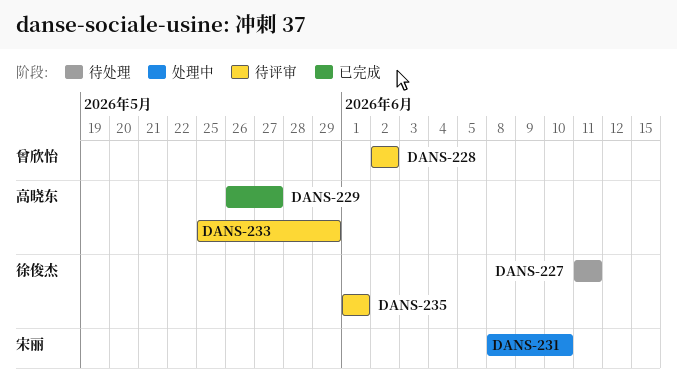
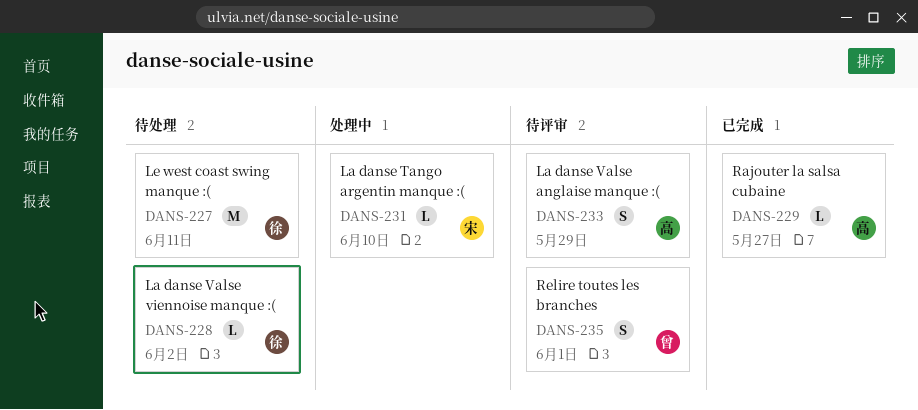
DANS-228, status: 待评审 -> 待处理
DANS-228, owner: 曾欣怡 -> 徐俊杰
DANS-235, owner: 徐俊杰 -> 曾欣怡

